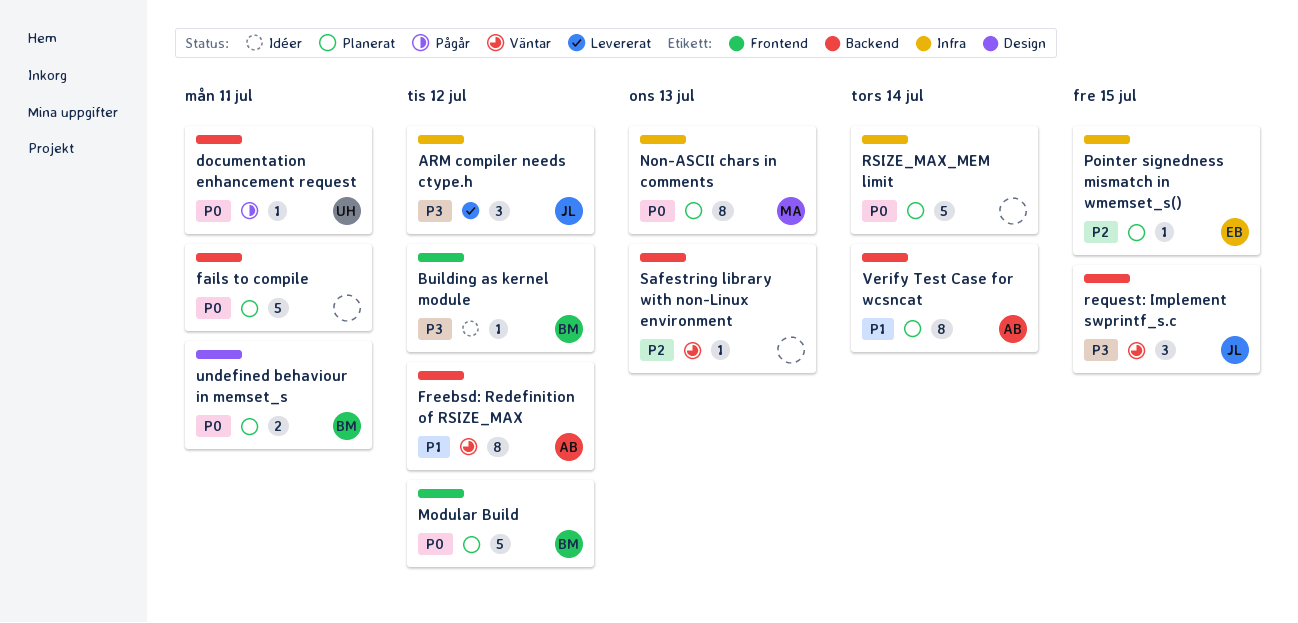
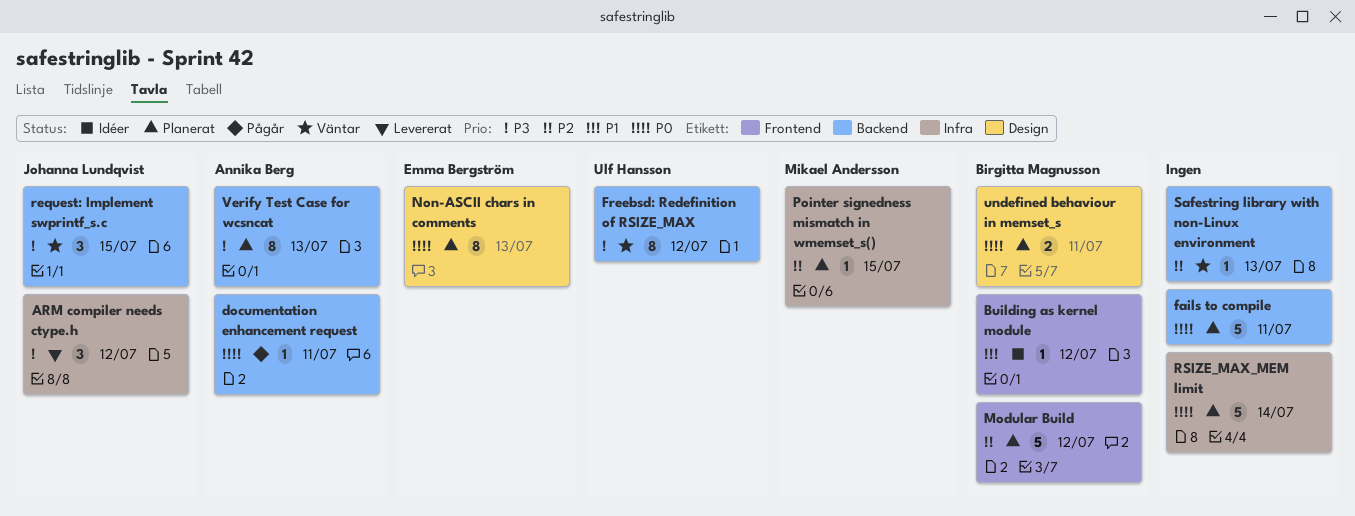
Building as kernel module, priority: P3 -> P1
documentation enhancement request, owner: Ulf Hansson -> Annika Berg
Freebsd: Redefinition of RSIZE_MAX, owner: Annika Berg -> Ulf Hansson
Freebsd: Redefinition of RSIZE_MAX, priority: P1 -> P3
Modular Build, priority: P0 -> P2
Non-ASCII chars in comments, owner: Mikael Andersson -> Emma Bergström
Non-ASCII chars in comments, label: Infra -> Design
Pointer signedness mismatch in wmemset_s(), owner: Emma Bergström -> Mikael Andersson
Verify Test Case for wcsncat, priority: P1 -> P3
Verify Test Case for wcsncat, due: Jul 14 -> Jul 13

